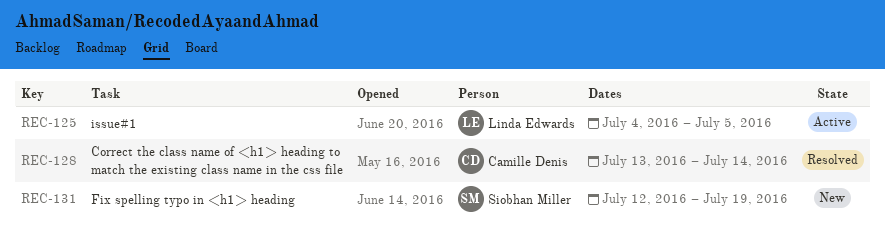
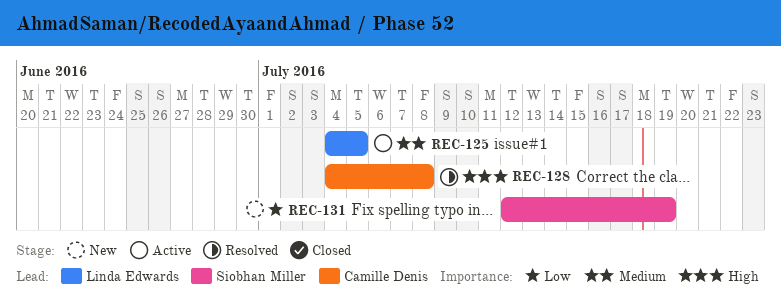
REC-128, start: Jul 13 -> Jul 4
REC-128, due: Jul 14 -> Jul 8

